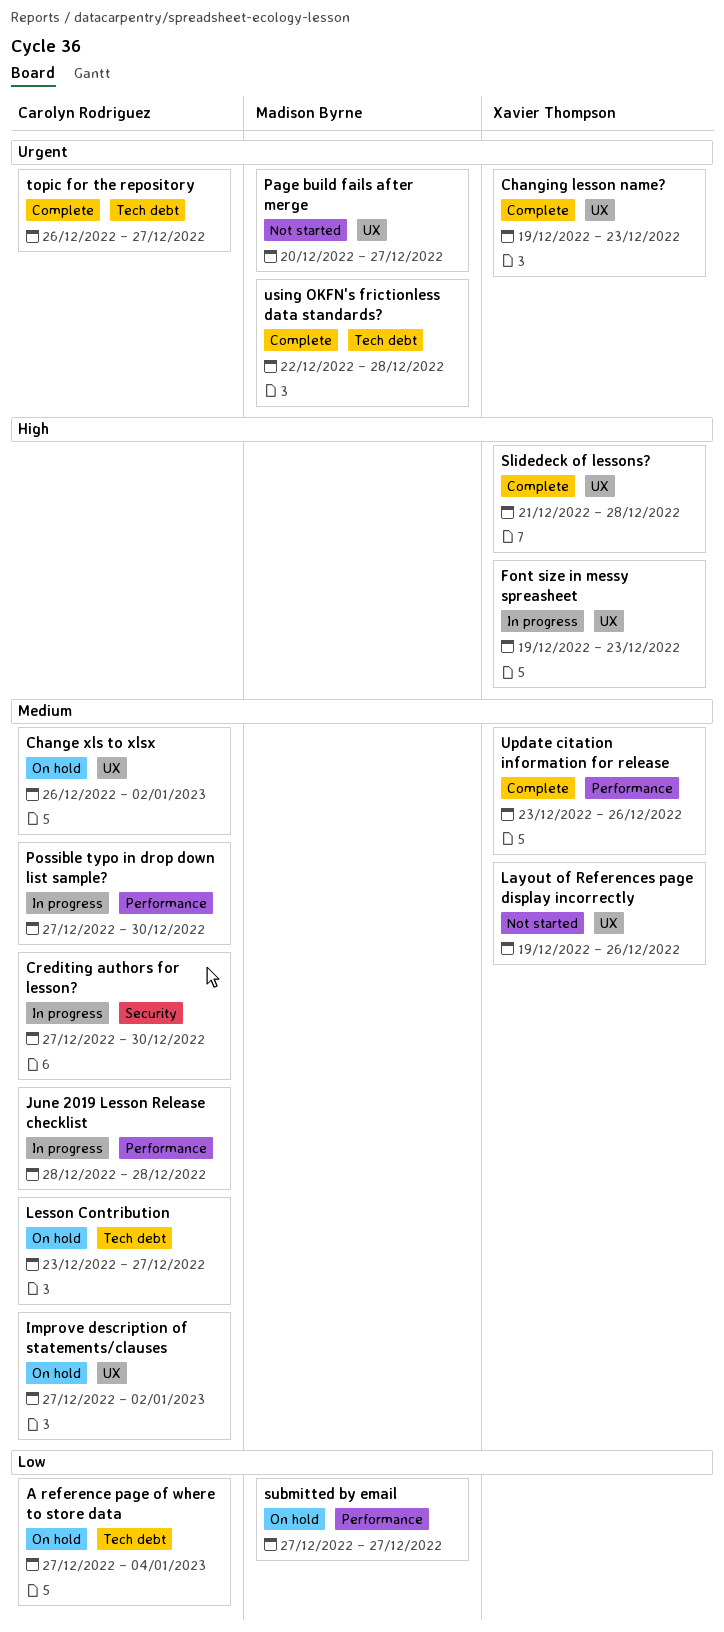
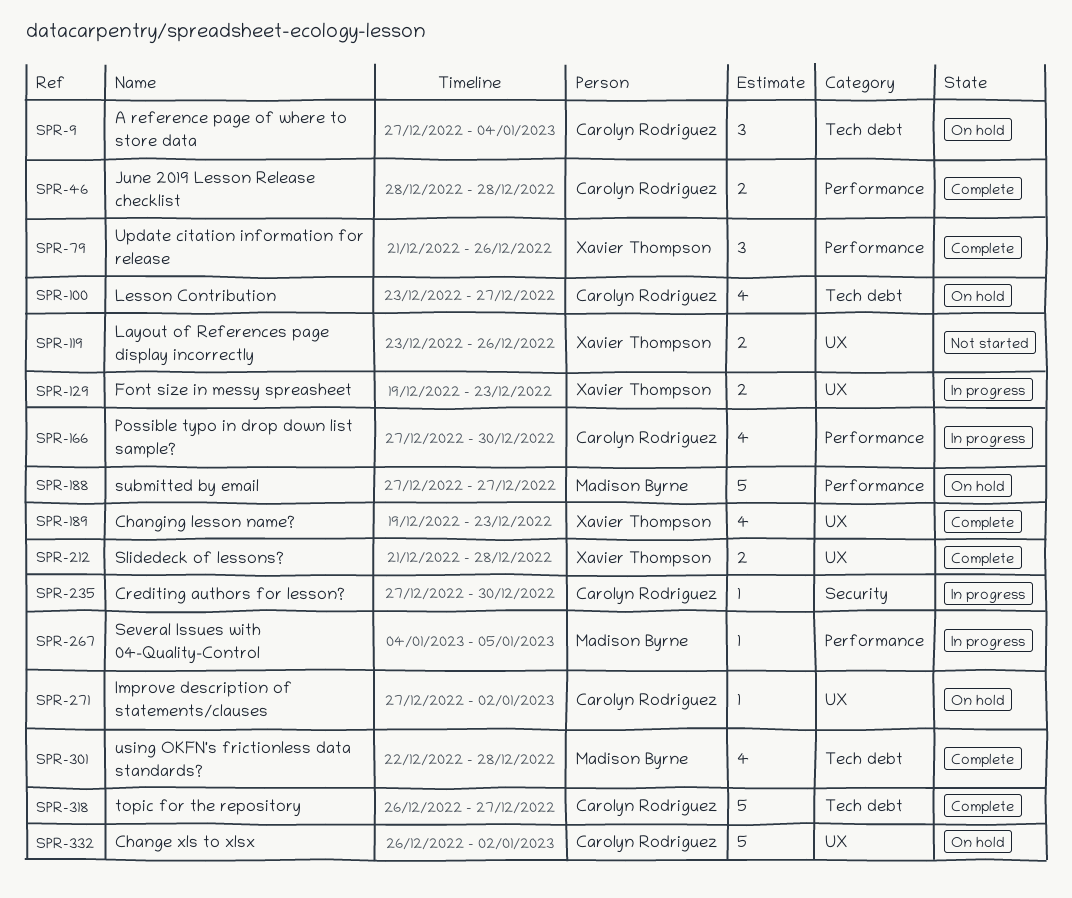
June 2019 Lesson Release checklist, status: In progress -> Complete
Layout of References page display incorrectly, start: Dec 19 -> Dec 23
Page build fails after merge: present -> none
Several Issues with 04-Quality-Control: none -> present
Update citation information for release, start: Dec 23 -> Dec 21

